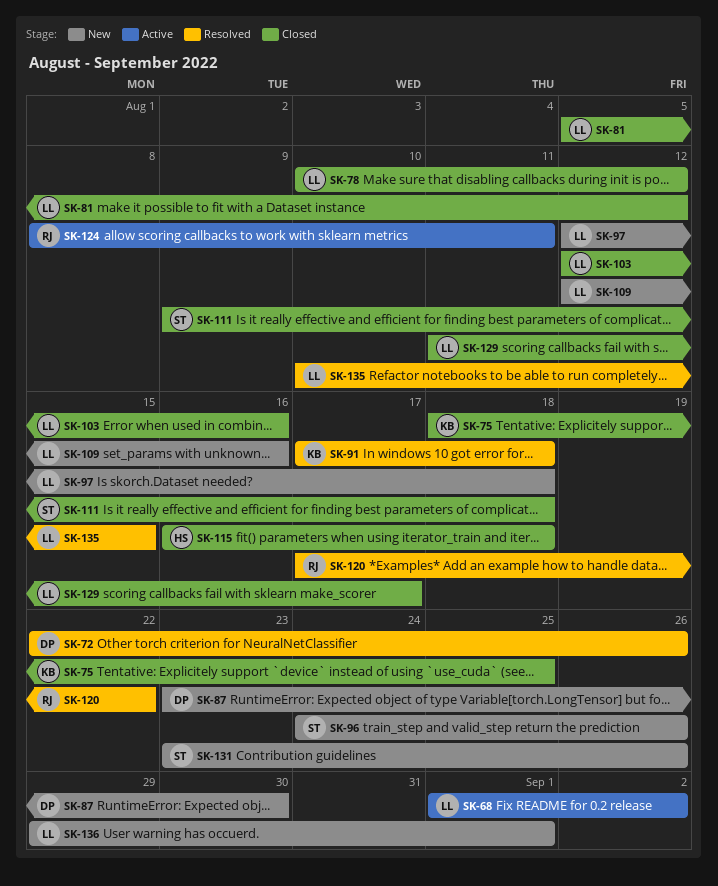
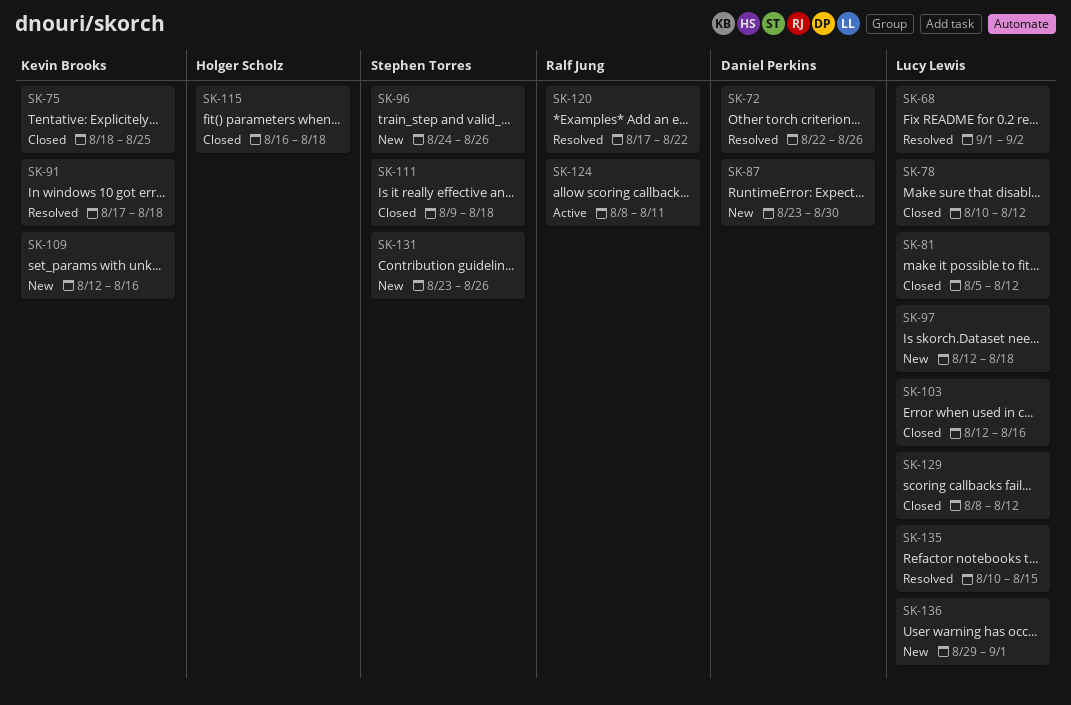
SK-68, status: Active -> Resolved
SK-109, owner: Lucy Lewis -> Kevin Brooks
SK-129, start: Aug 11 -> Aug 8
SK-129, due: Aug 17 -> Aug 12

